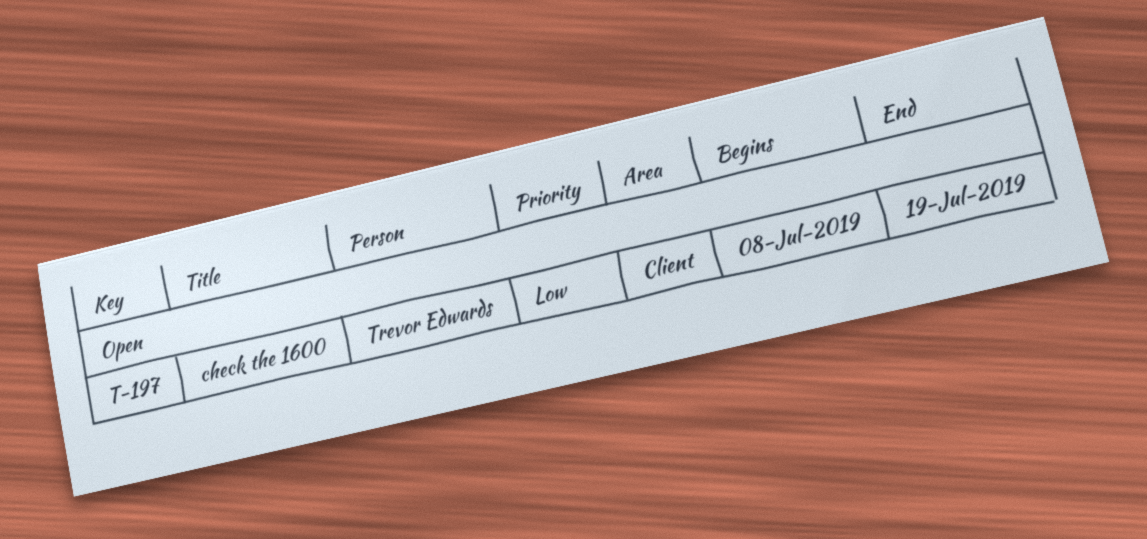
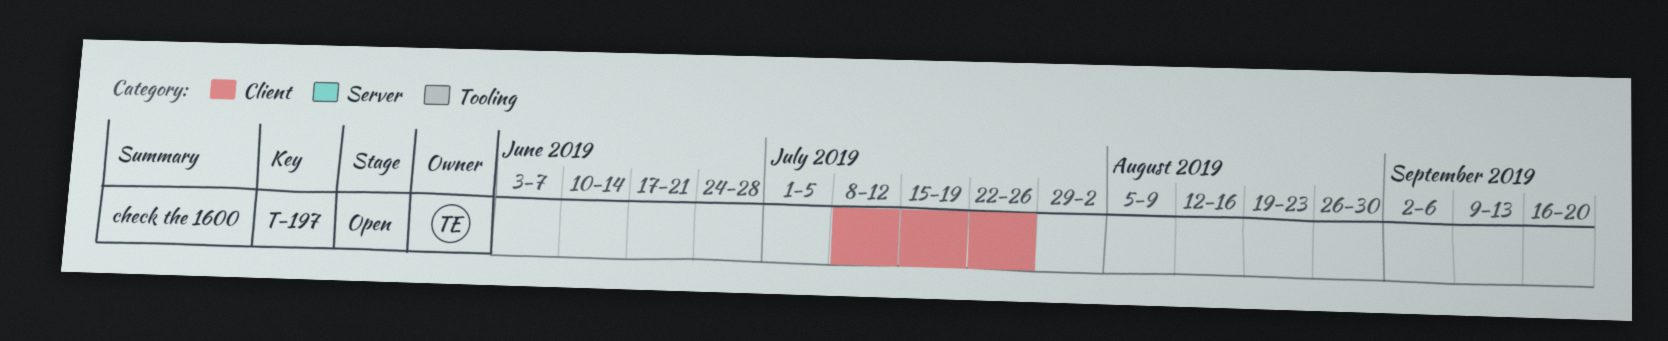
T-197, due: Jul 19 -> Jul 26

